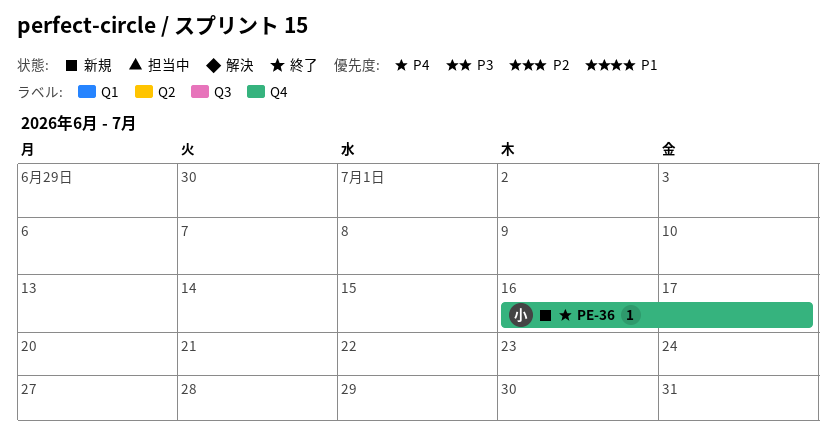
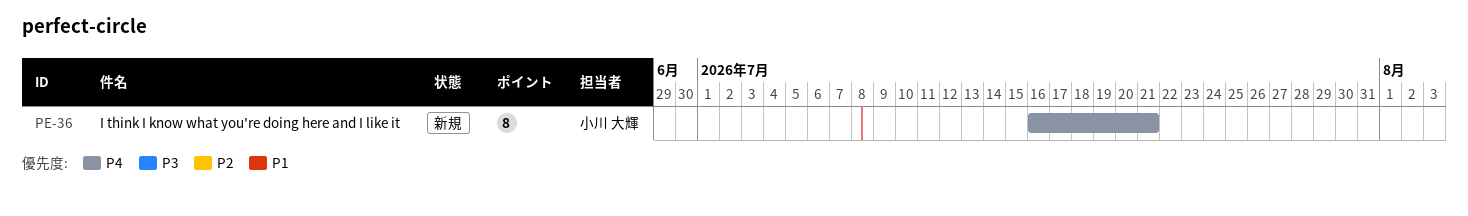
PE-36, estimate: 1 -> 8
PE-36, due: Jul 17 -> Jul 21

